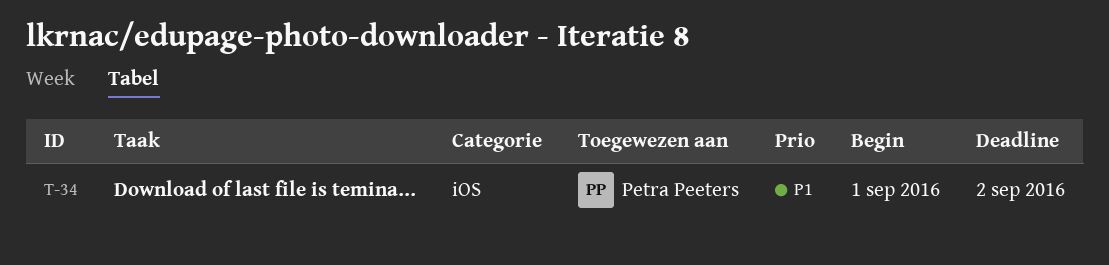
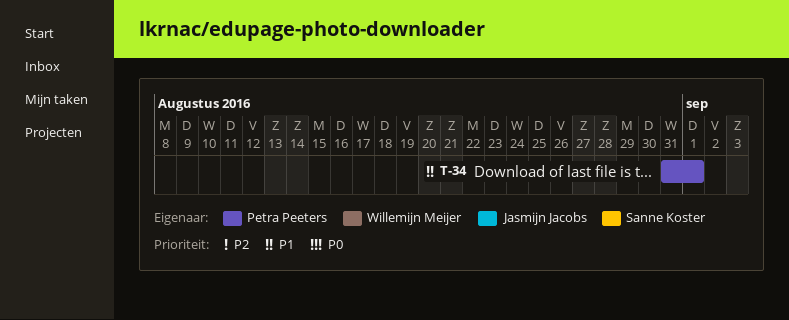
T-34, start: Sep 1 -> Aug 31
T-34, due: Sep 2 -> Sep 1

